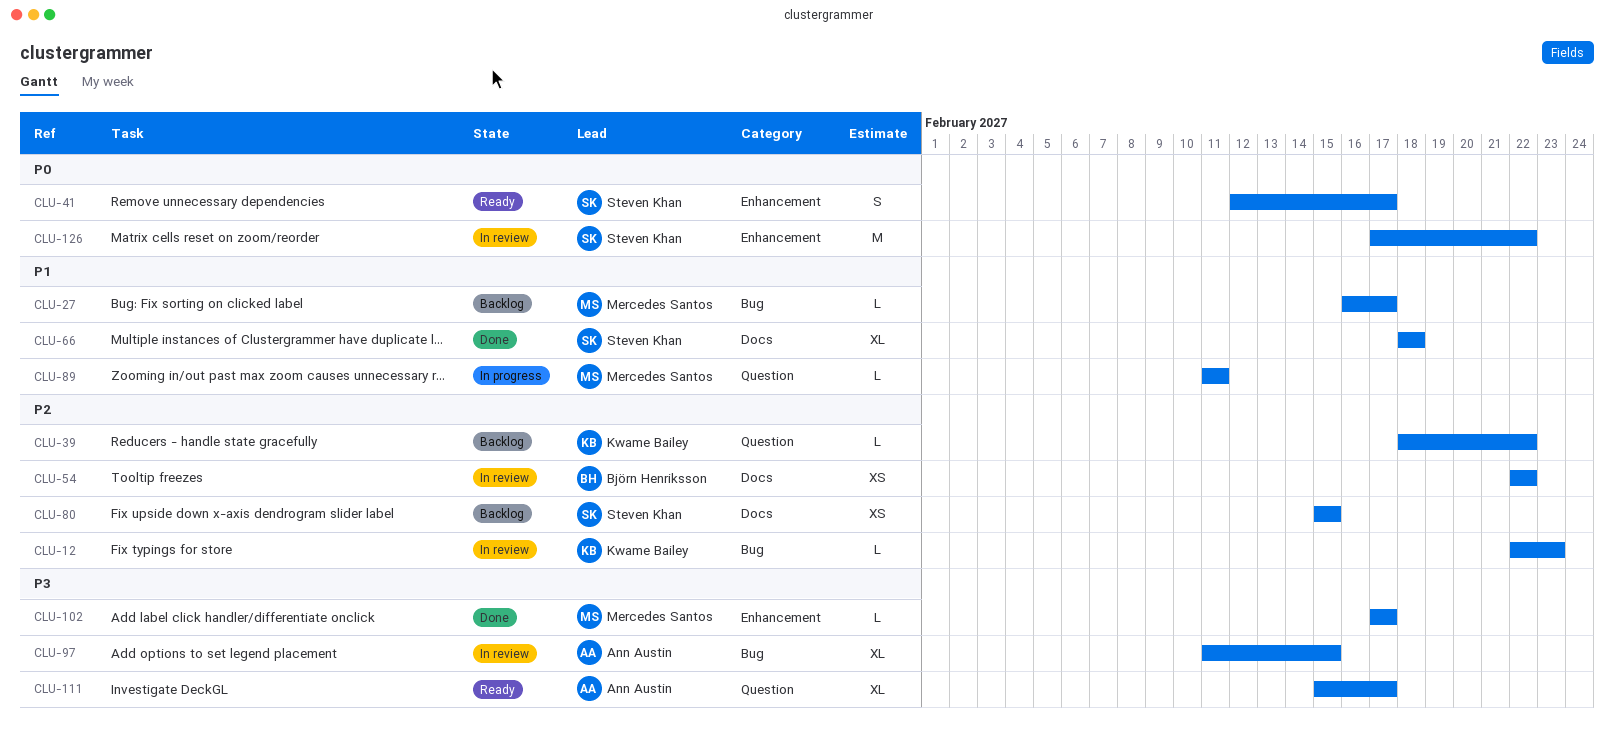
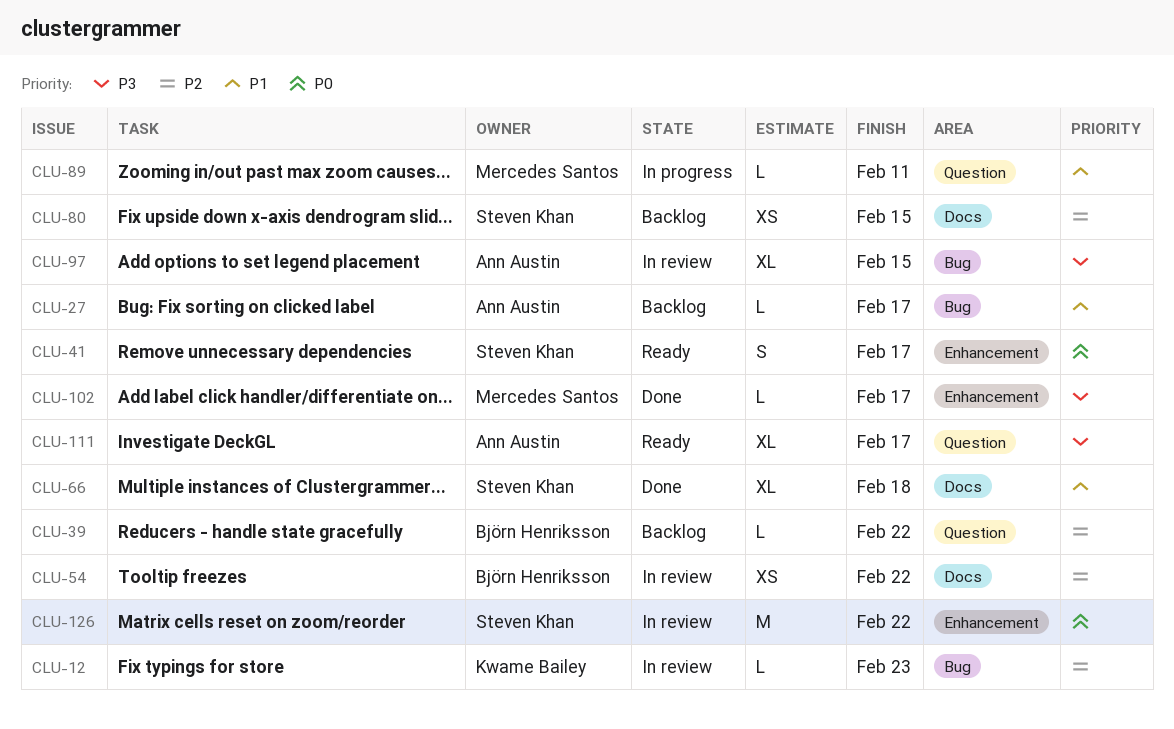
CLU-27, owner: Mercedes Santos -> Ann Austin
CLU-39, owner: Kwame Bailey -> Björn Henriksson

